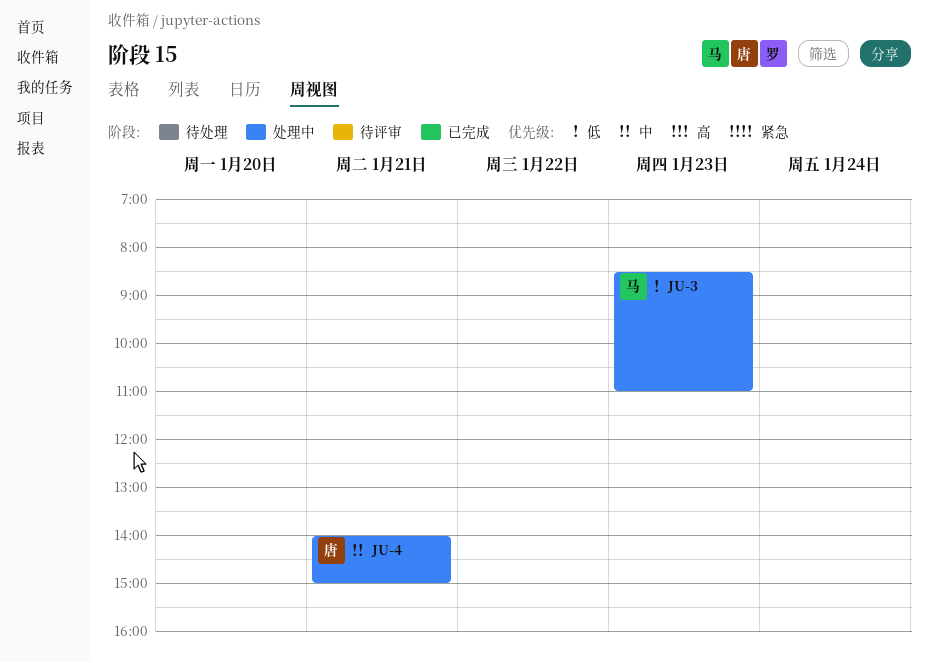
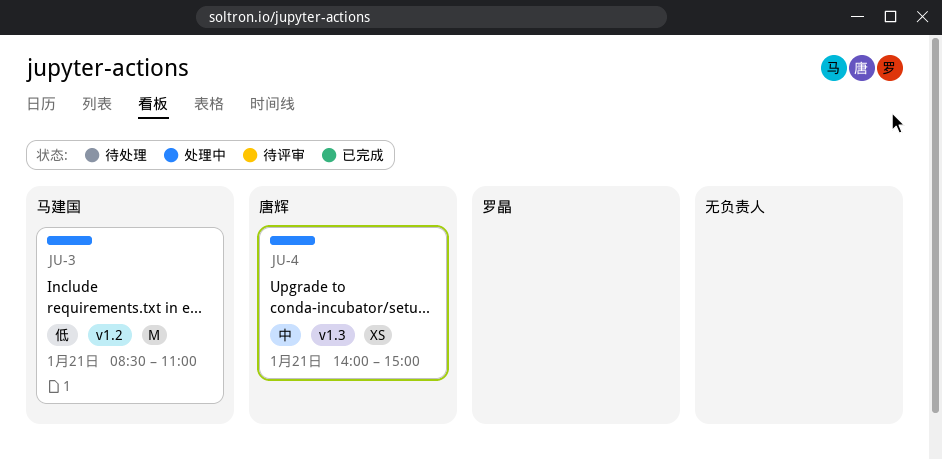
JU-3, day: Jan 23 -> Jan 21

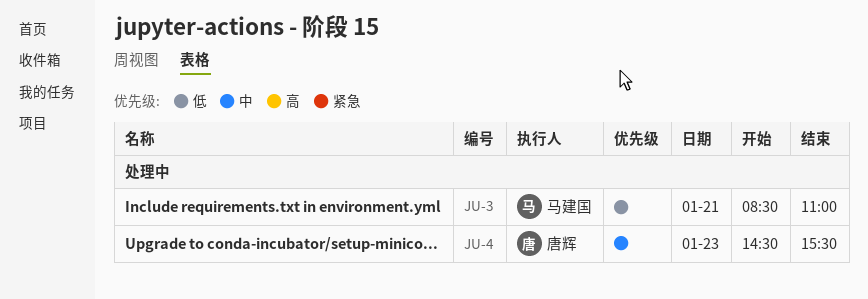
JU-4, day: Jan 21 -> Jan 23
JU-4, begins: 14:00 -> 14:30
JU-4, ends: 15:00 -> 15:30

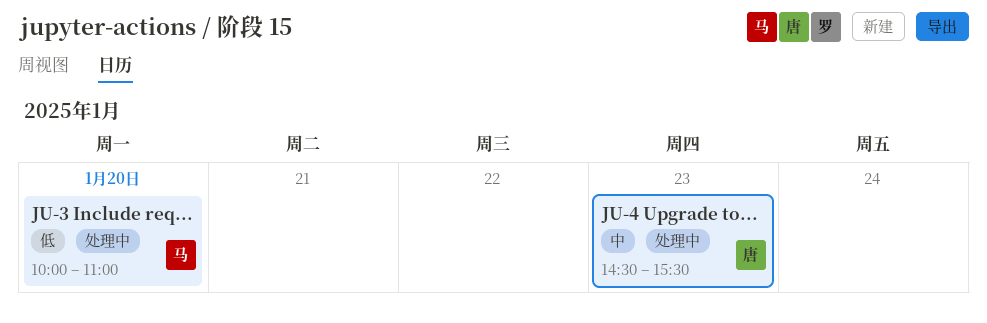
JU-3, day: Jan 21 -> Jan 20
JU-3, begins: 08:30 -> 10:00

